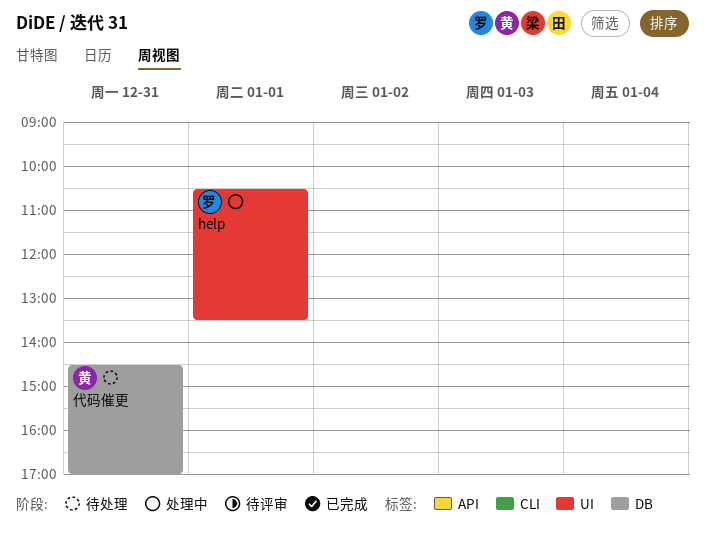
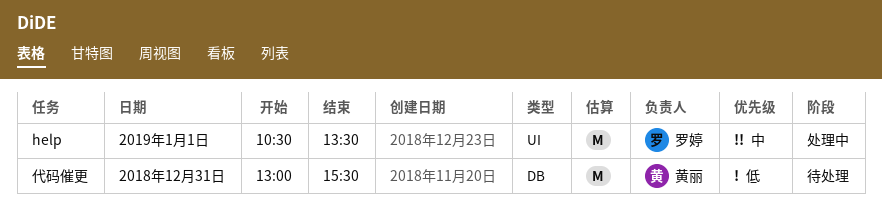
代码催更, begins: 14:30 -> 13:00
代码催更, ends: 17:00 -> 15:30

